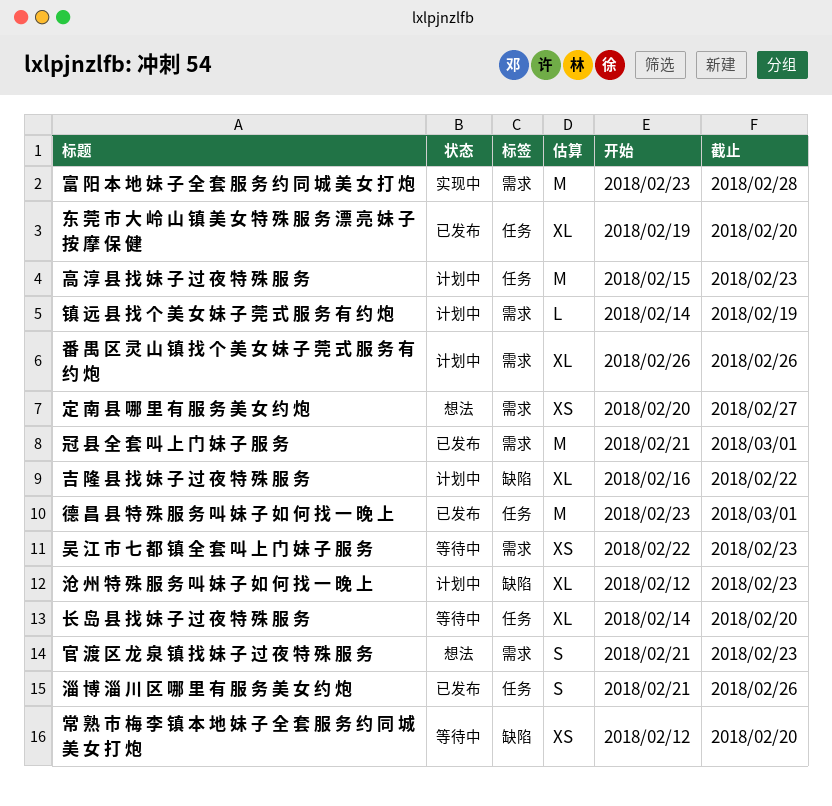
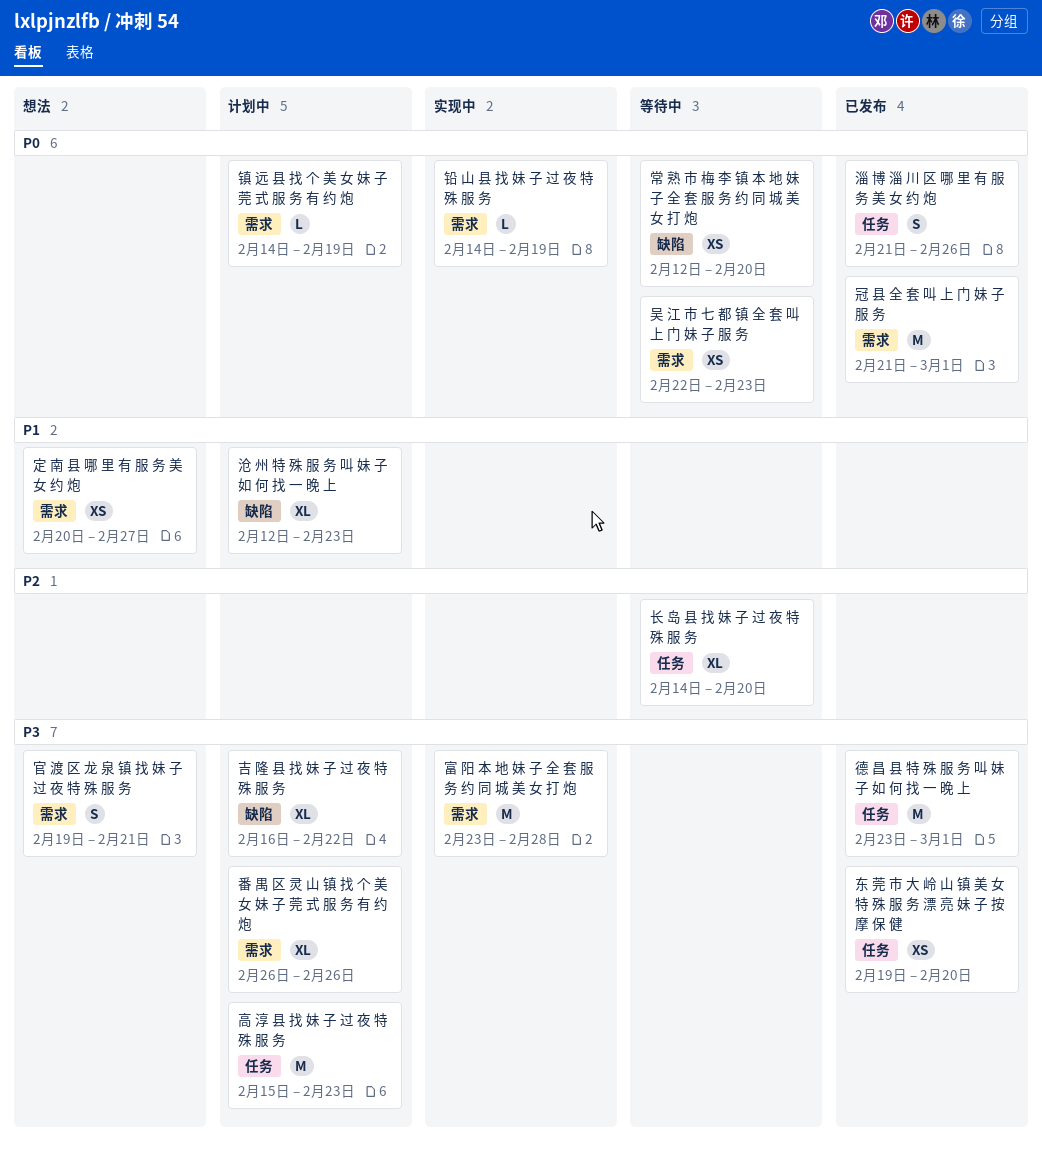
东 莞 市 大 岭 山 镇 美 女 特 殊 服 务 漂 亮 妹 子 按 摩 保 健, estimate: XL -> XS
官 渡 区 龙 泉 镇 找 妹 子 过 夜 特 殊 服 务, start: Feb 21 -> Feb 19
官 渡 区 龙 泉 镇 找 妹 子 过 夜 特 殊 服 务, due: Feb 23 -> Feb 21
铅 山 县 找 妹 子 过 夜 特 殊 服 务: none -> present

